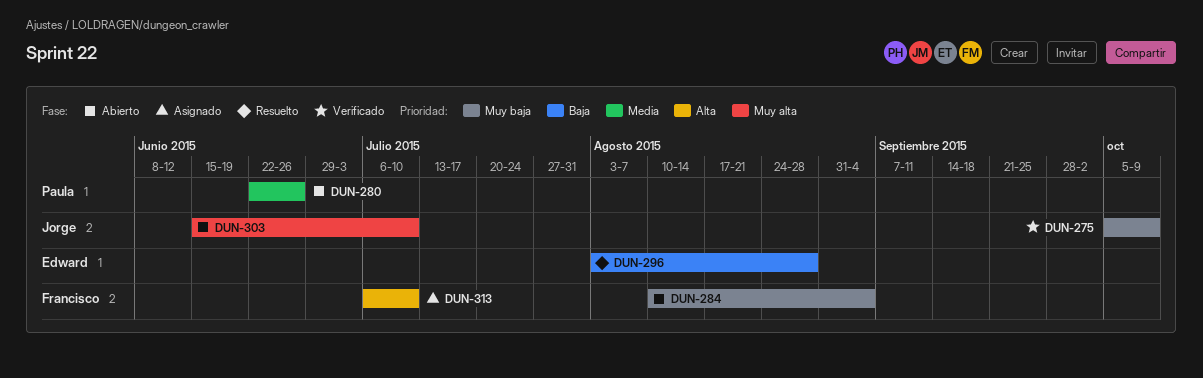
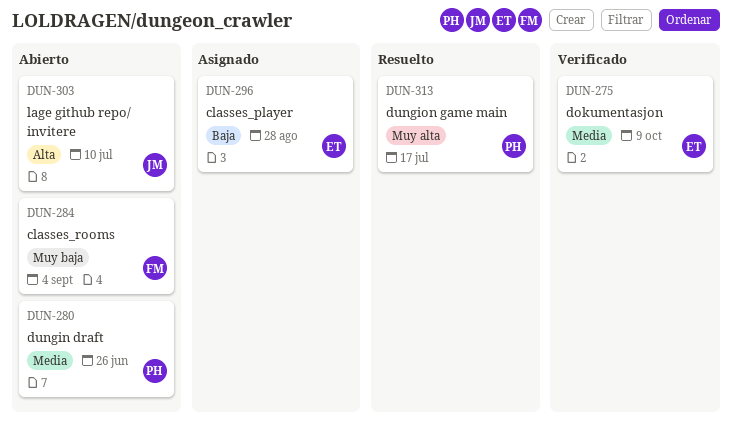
DUN-275, owner: Jorge -> Edward
DUN-275, priority: Muy baja -> Media
DUN-296, status: Resuelto -> Asignado
DUN-303, priority: Muy alta -> Alta
DUN-313, status: Asignado -> Resuelto
DUN-313, owner: Francisco -> Paula
DUN-313, priority: Alta -> Muy alta
DUN-313, due: Jul 10 -> Jul 17

